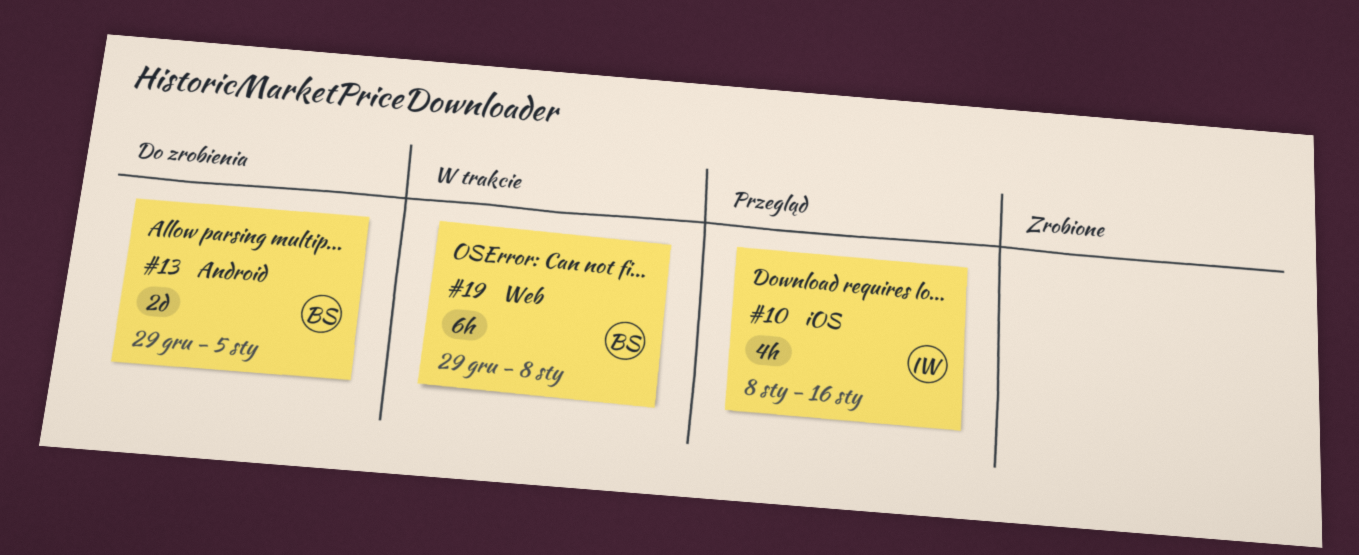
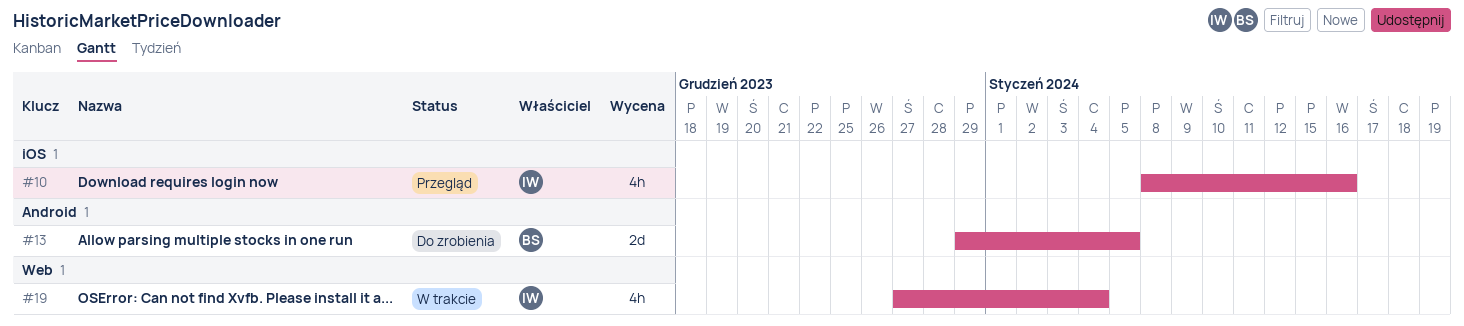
#19, owner: BS -> IW
#19, estimate: 6h -> 4h
#19, start: Dec 29 -> Dec 27
#19, due: Jan 8 -> Jan 4

